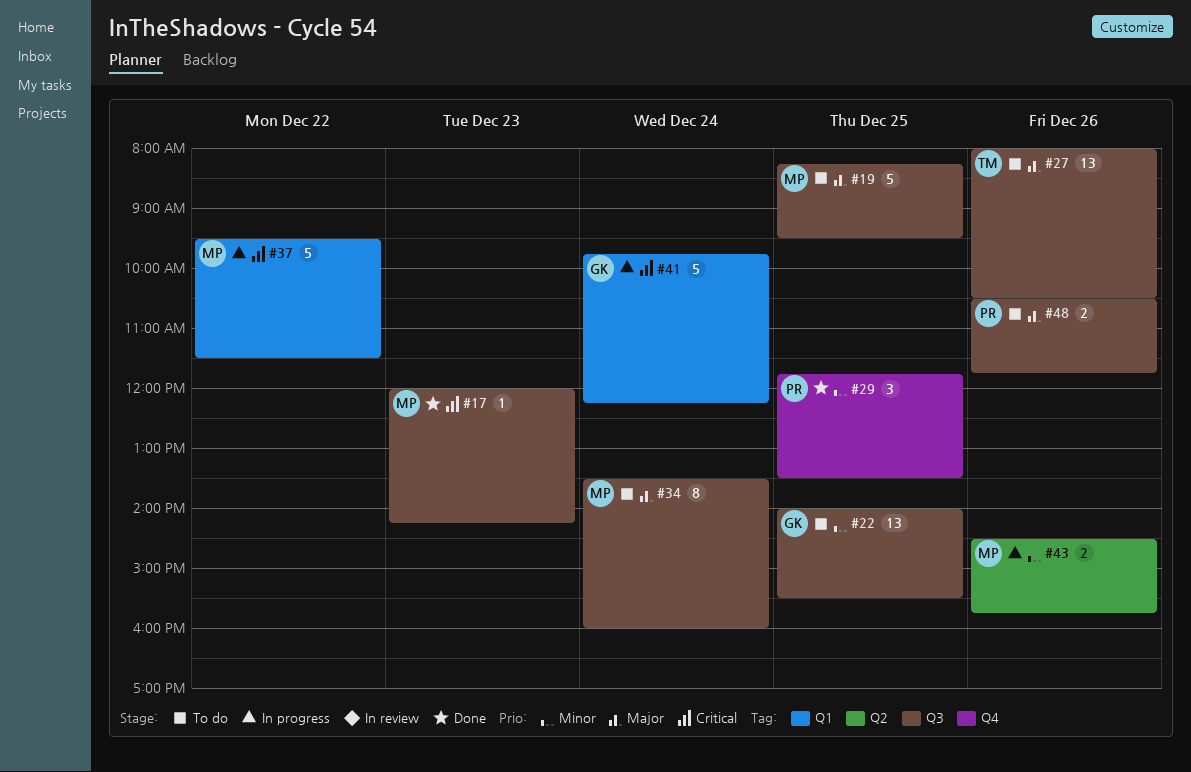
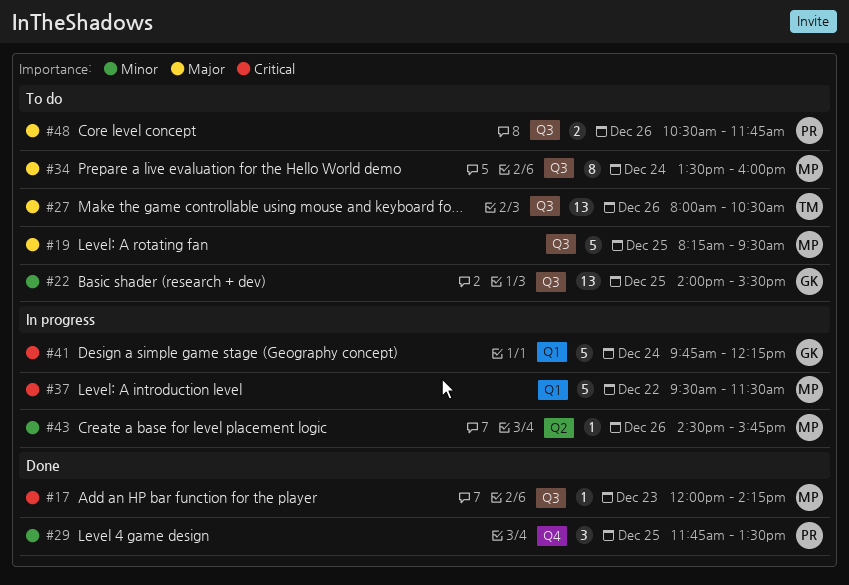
#43, estimate: 2 -> 1

